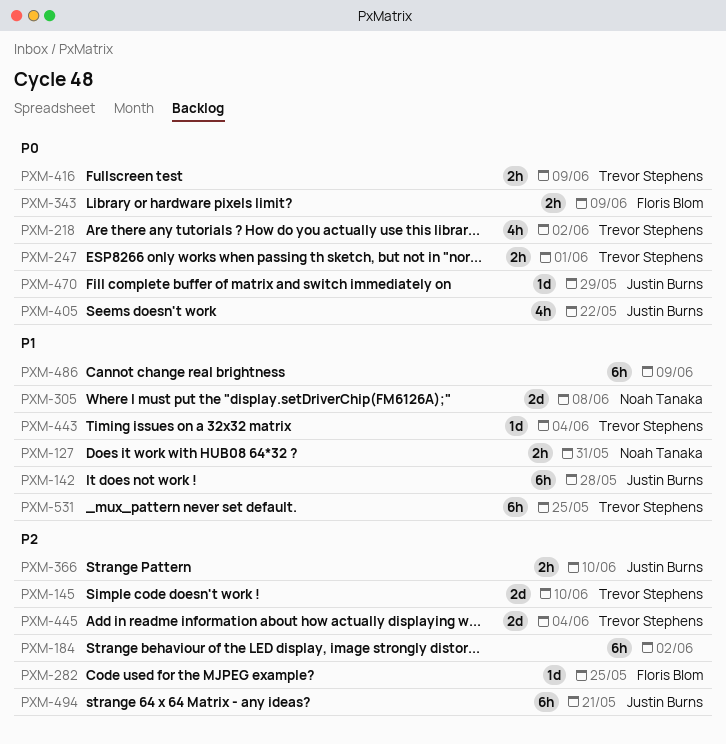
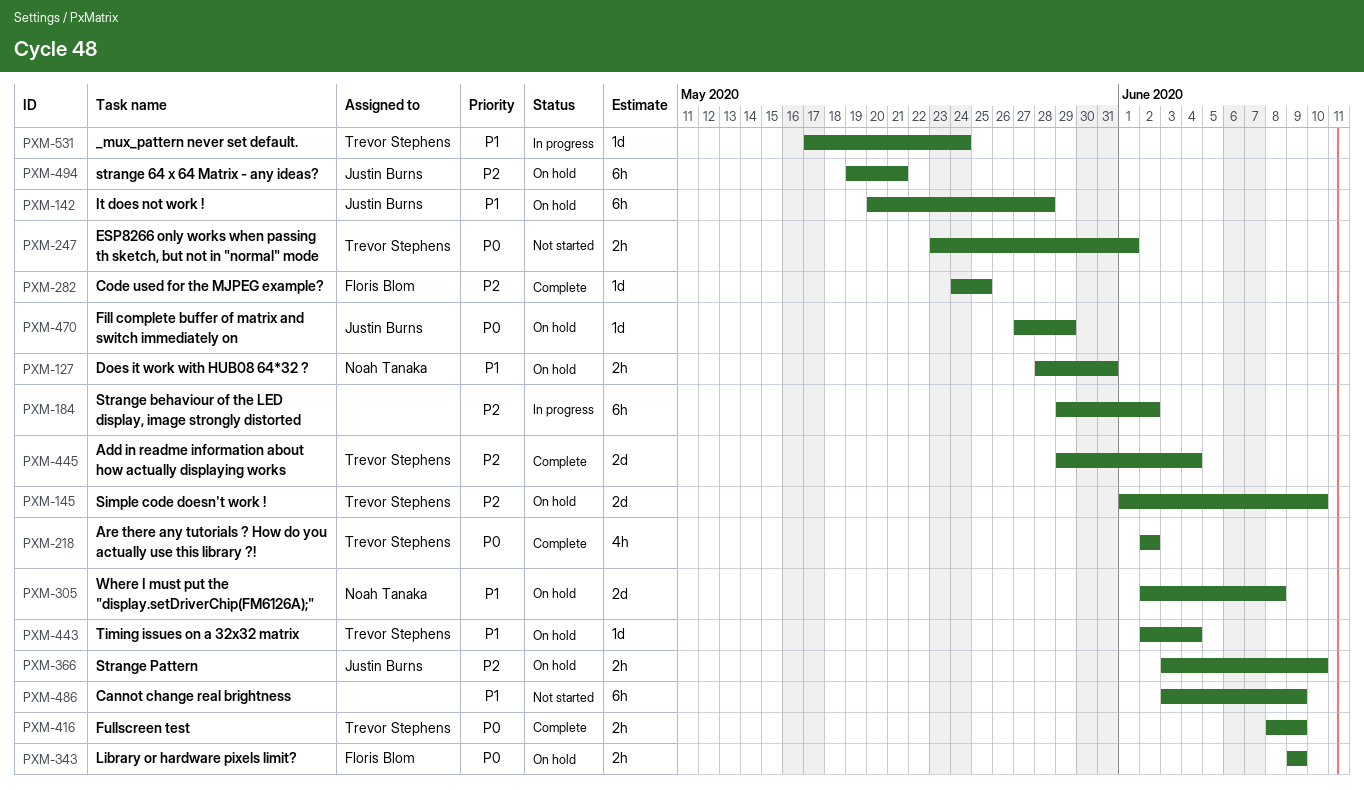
PXM-405: present -> none
PXM-531, estimate: 6h -> 1d
PXM-531, due: May 25 -> May 24

